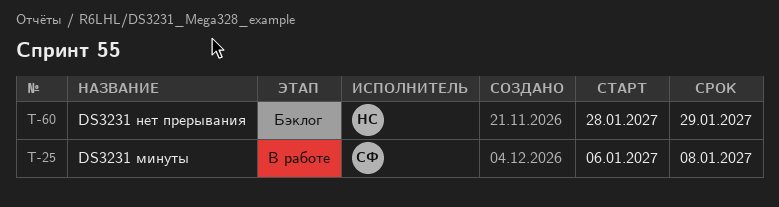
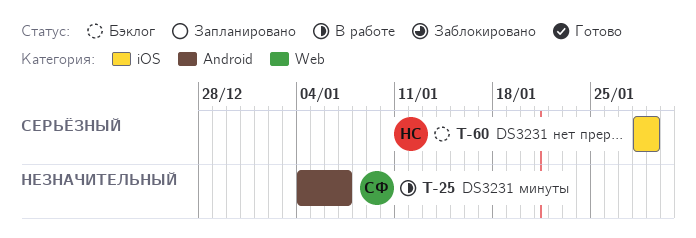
T-25, start: Jan 6 -> Jan 4
T-25, due: Jan 8 -> Jan 7

